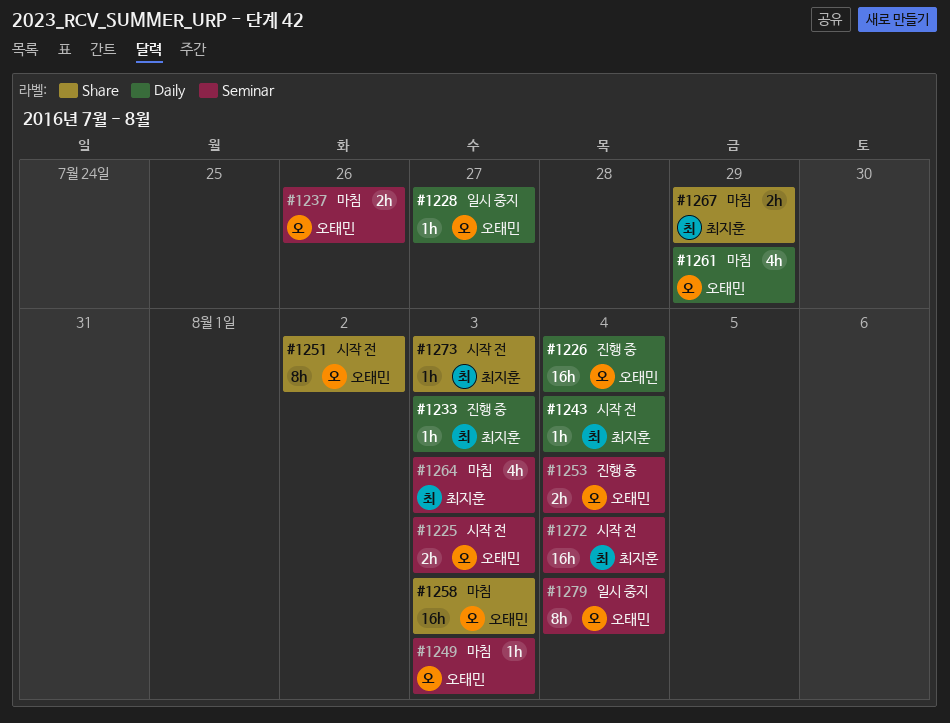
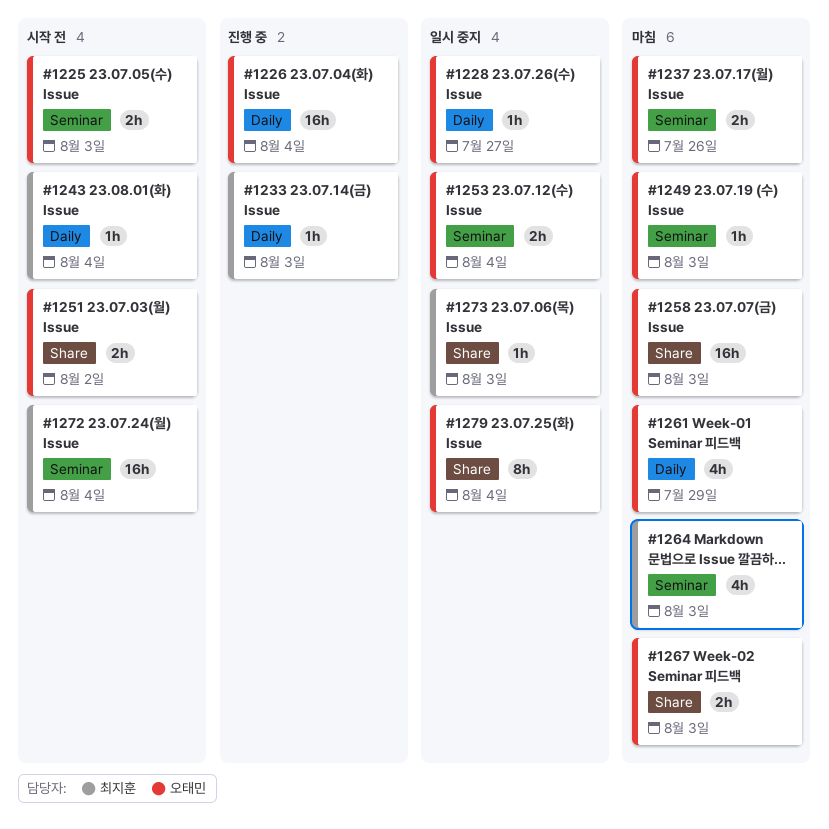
#1251, estimate: 8h -> 2h
#1253, status: 진행 중 -> 일시 중지
#1267, owner: 최지훈 -> 오태민
#1267, due: Jul 29 -> Aug 3
#1273, status: 시작 전 -> 일시 중지
#1279, label: Seminar -> Share

